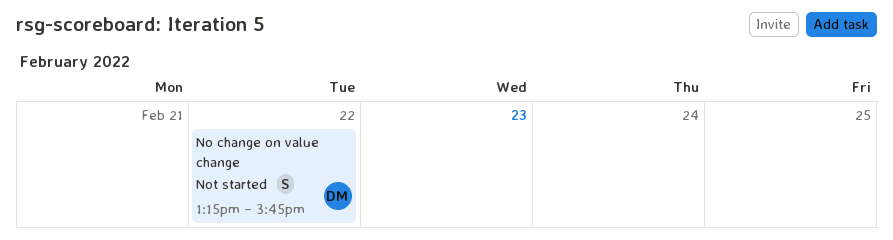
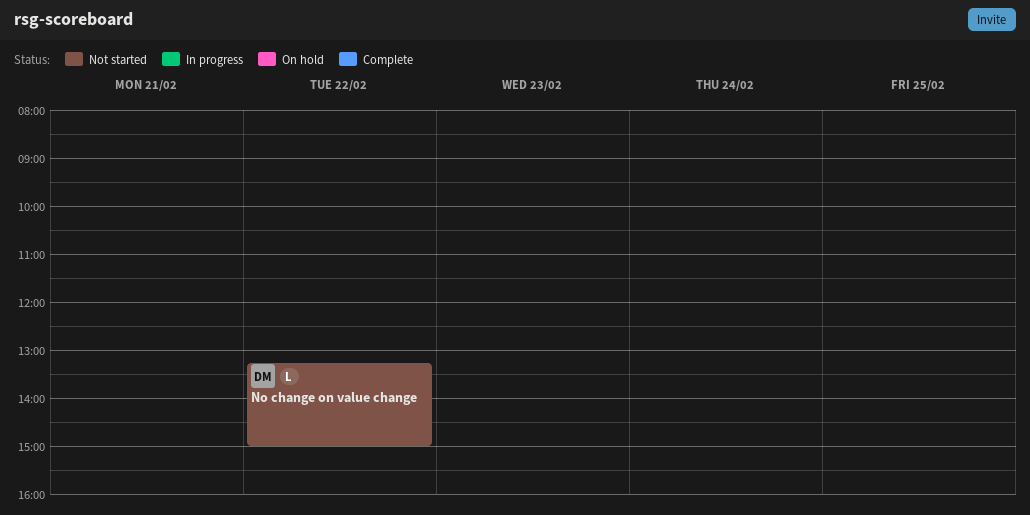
No change on value change, estimate: S -> L
No change on value change, ends: 15:45 -> 15:00

